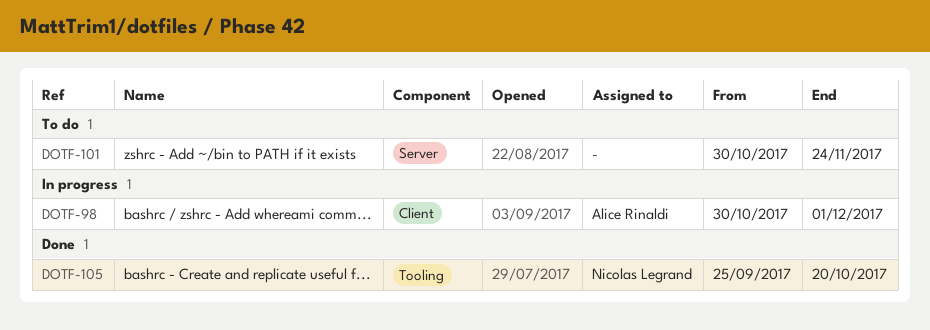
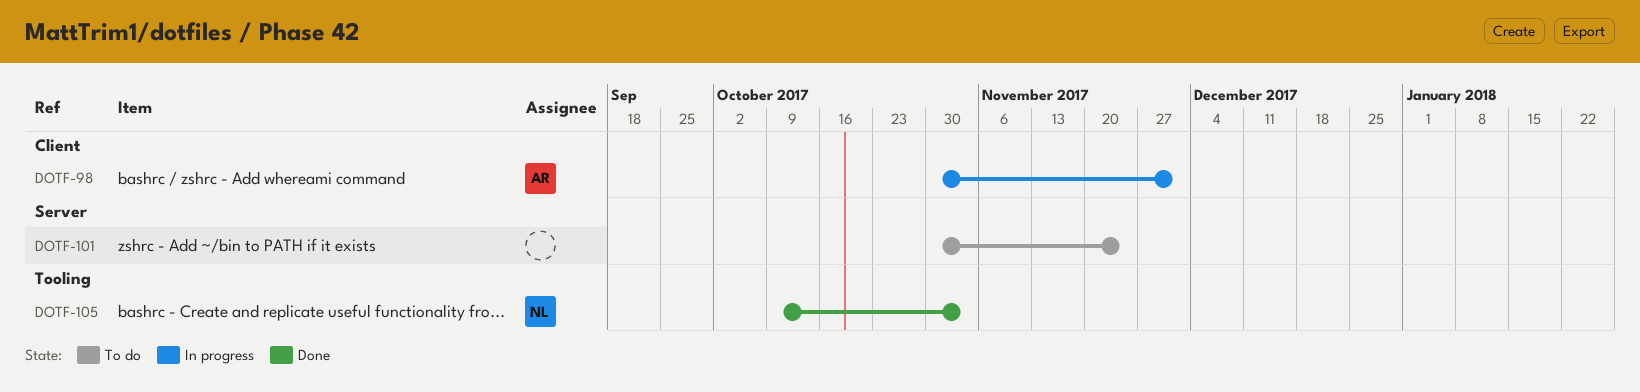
DOTF-105, start: Sep 25 -> Oct 9
DOTF-105, due: Oct 20 -> Nov 3

